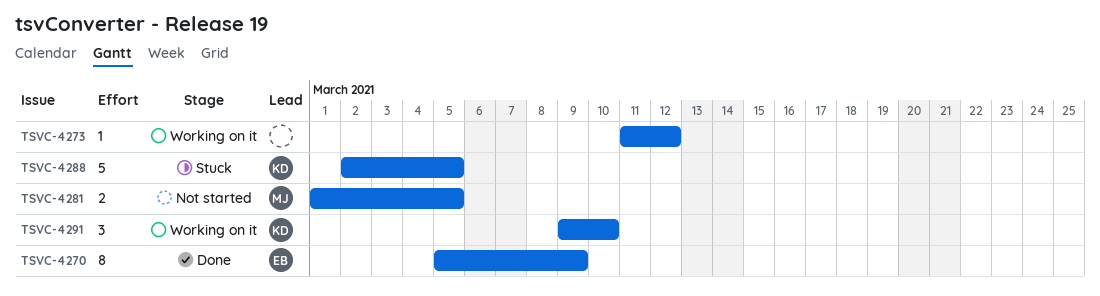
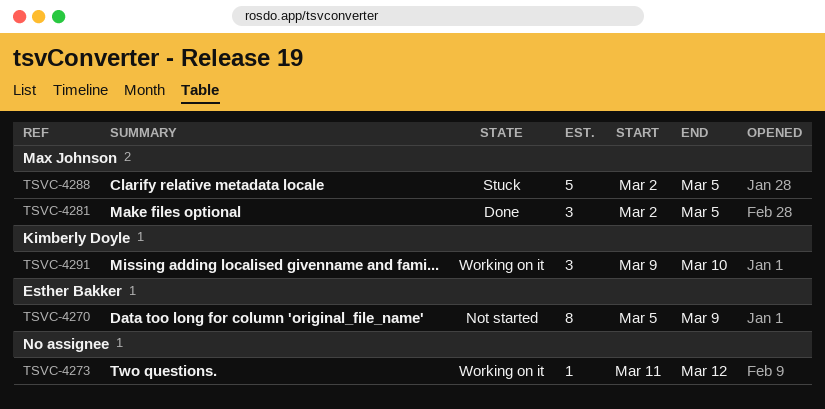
TSVC-4270, status: Done -> Not started
TSVC-4281, status: Not started -> Done
TSVC-4281, estimate: 2 -> 3
TSVC-4281, start: Mar 1 -> Mar 2
TSVC-4288, owner: Kimberly Doyle -> Max Johnson

